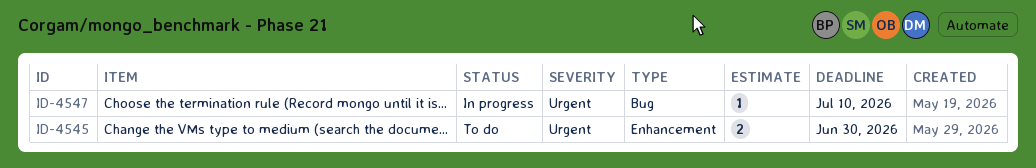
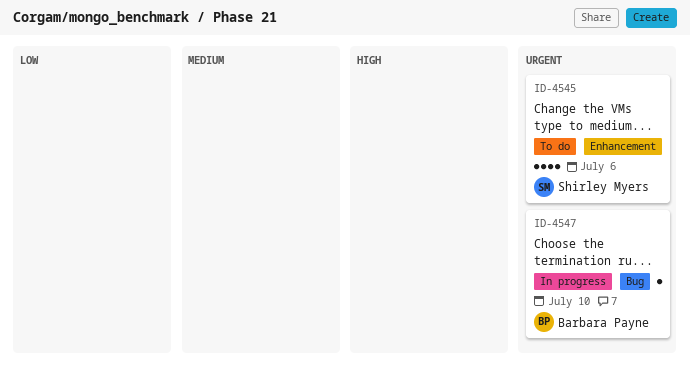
ID-4545, estimate: 2 -> 4
ID-4545, due: Jun 30 -> Jul 6

